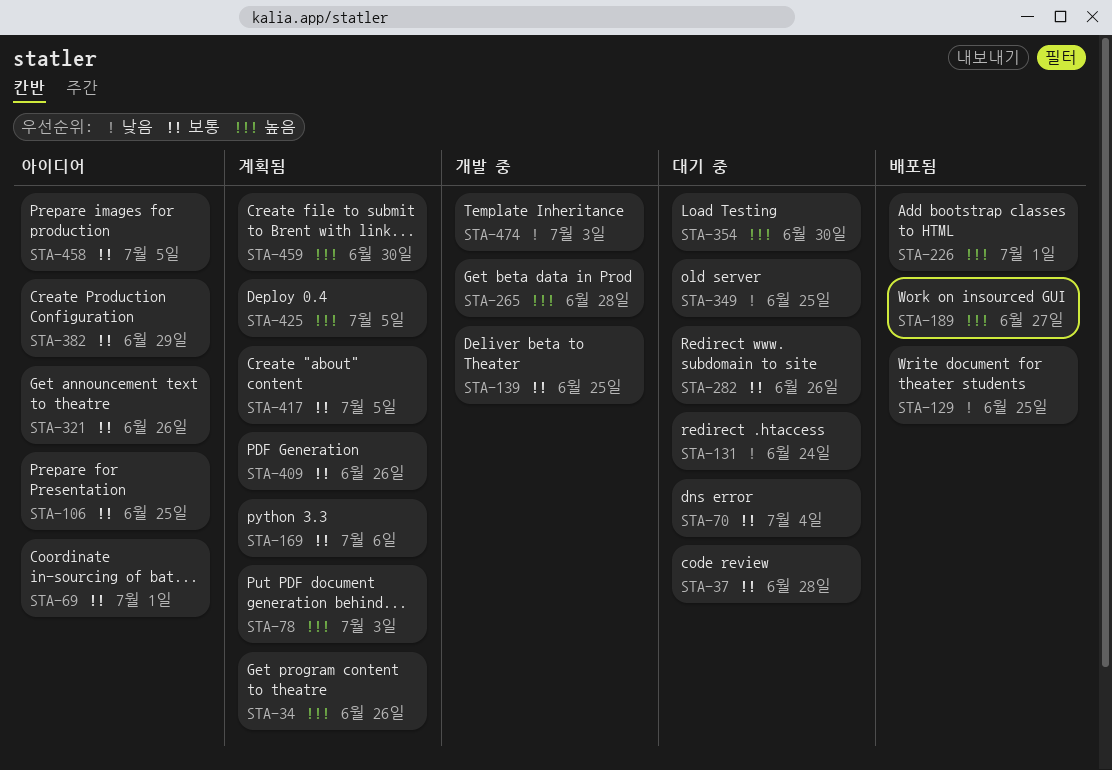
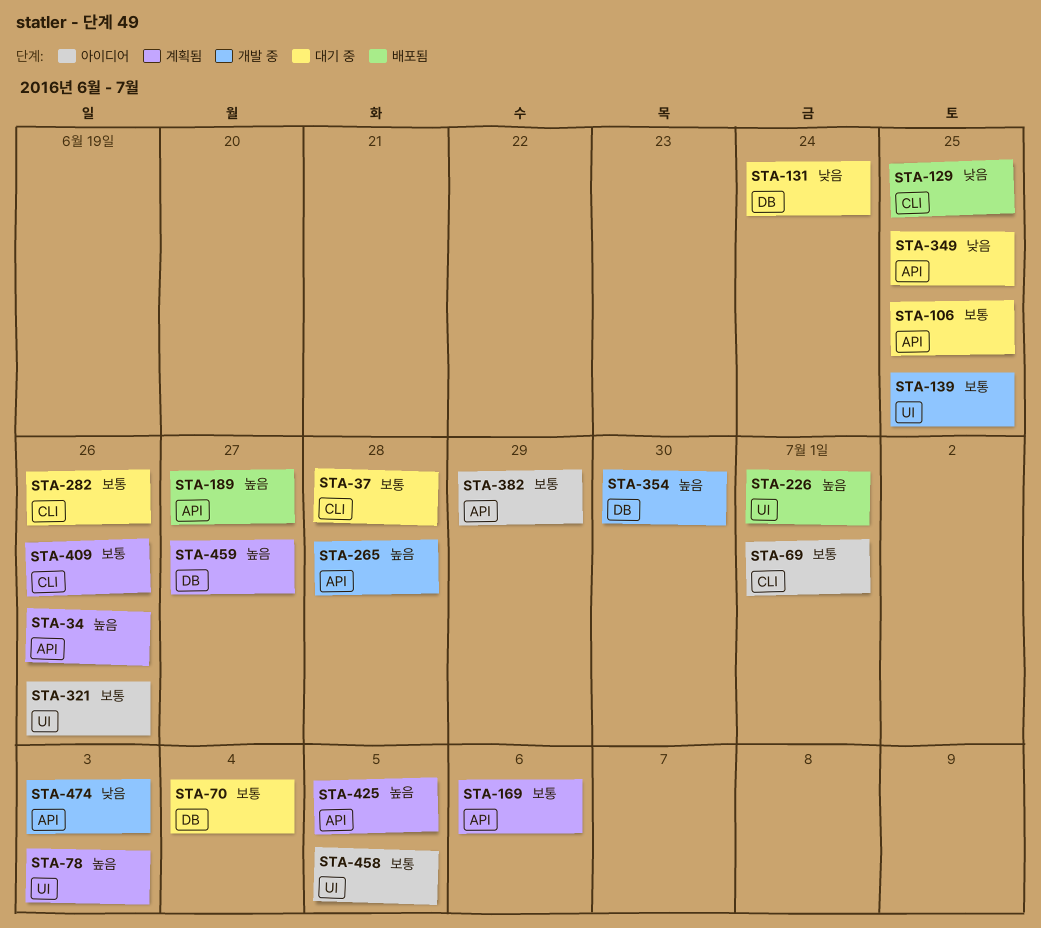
STA-106, status: 아이디어 -> 대기 중
STA-354, status: 대기 중 -> 개발 중
STA-417: present -> none
STA-459, due: Jun 30 -> Jun 27

